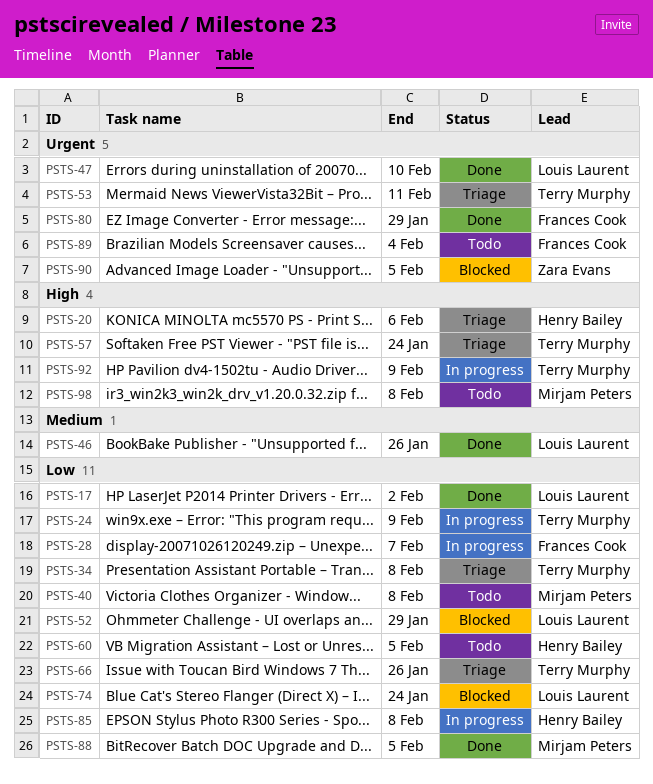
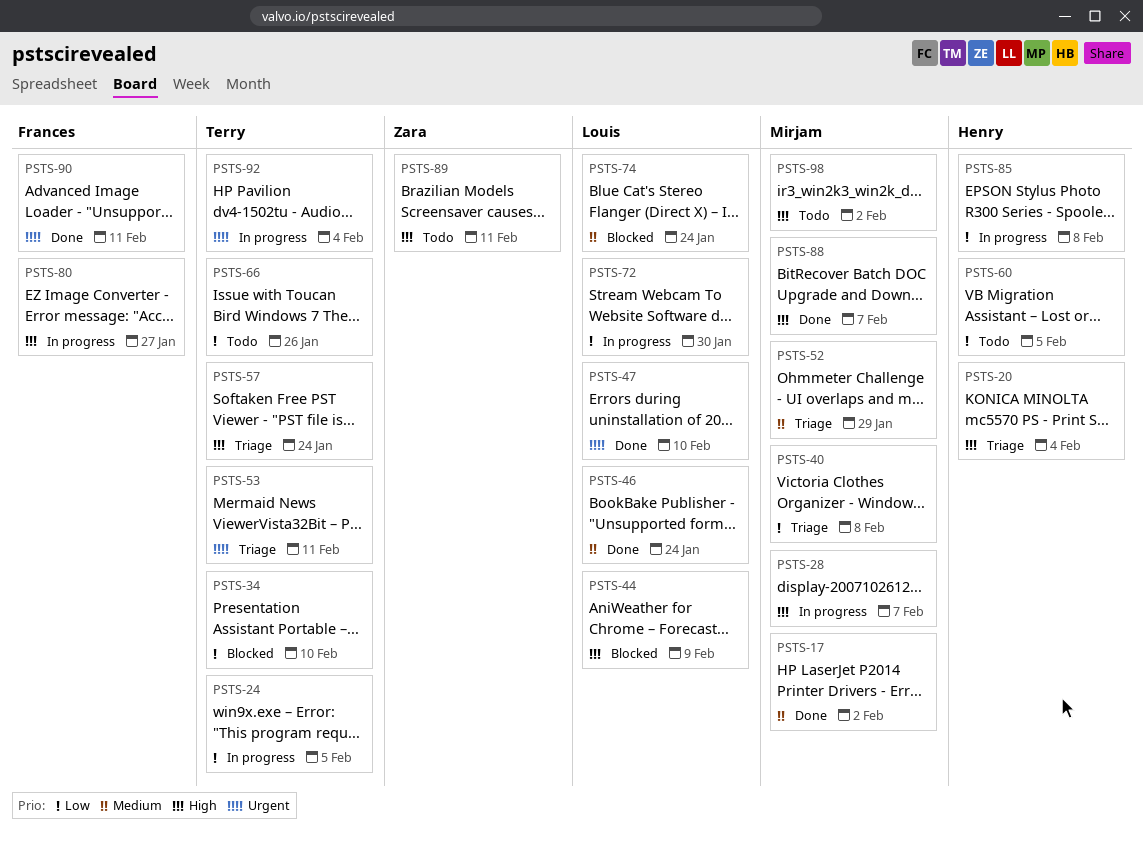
PSTS-17, owner: Louis Laurent -> Mirjam Peters
PSTS-17, priority: Low -> Medium
PSTS-20, due: Feb 6 -> Feb 4
PSTS-24, due: Feb 9 -> Feb 5
PSTS-28, owner: Frances Cook -> Mirjam Peters
PSTS-28, priority: Low -> High
PSTS-34, status: Triage -> Blocked
PSTS-34, due: Feb 8 -> Feb 10
PSTS-40, status: Todo -> Triage
PSTS-44: none -> present
PSTS-46, due: Jan 26 -> Jan 24
PSTS-52, status: Blocked -> Triage
PSTS-52, owner: Louis Laurent -> Mirjam Peters
PSTS-52, priority: Low -> Medium
PSTS-66, status: Triage -> Todo
PSTS-72: none -> present
PSTS-74, priority: Low -> Medium
PSTS-80, status: Done -> In progress
PSTS-80, priority: Urgent -> High
PSTS-80, due: Jan 29 -> Jan 27
PSTS-88, priority: Low -> High
PSTS-88, due: Feb 5 -> Feb 7
PSTS-89, owner: Frances Cook -> Zara Evans
PSTS-89, priority: Urgent -> High
PSTS-89, due: Feb 4 -> Feb 11
PSTS-90, status: Blocked -> Done
PSTS-90, owner: Zara Evans -> Frances Cook
PSTS-90, due: Feb 5 -> Feb 11
PSTS-92, priority: High -> Urgent
PSTS-92, due: Feb 9 -> Feb 4
PSTS-98, due: Feb 8 -> Feb 2

